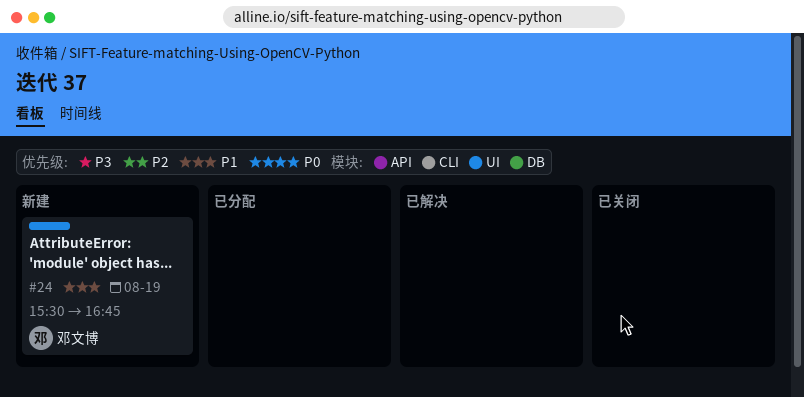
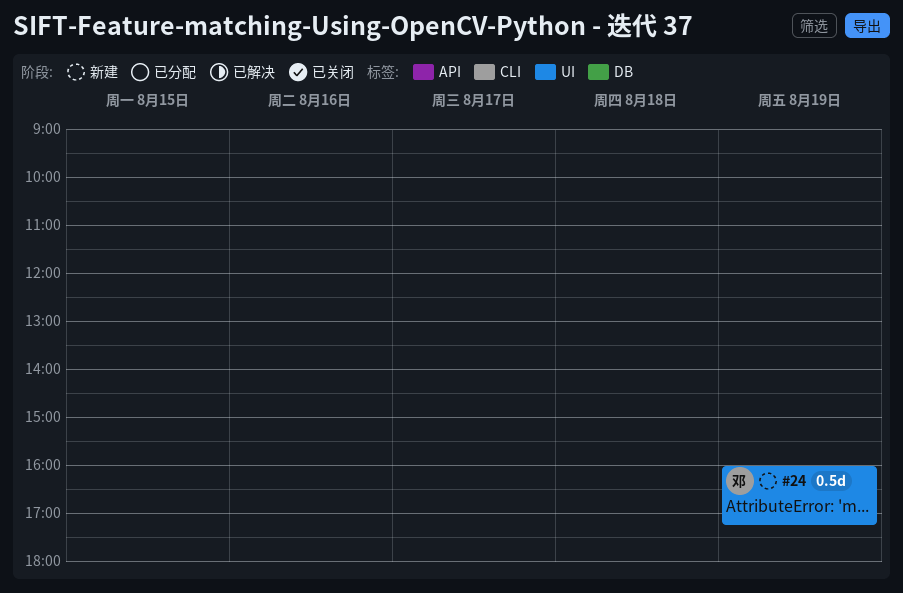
#24, begins: 15:30 -> 16:00
#24, ends: 16:45 -> 17:15

